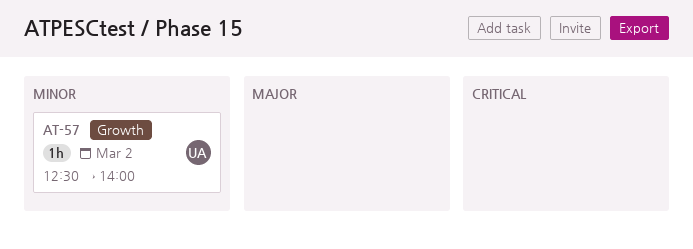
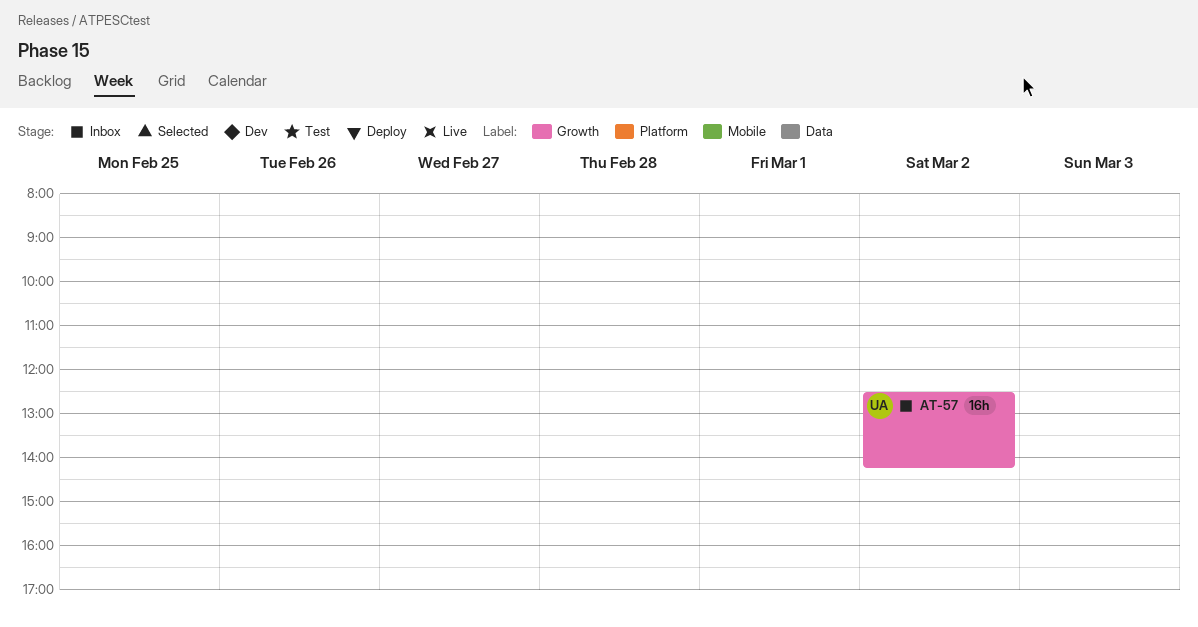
AT-57, estimate: 1h -> 16h
AT-57, ends: 14:00 -> 14:15

